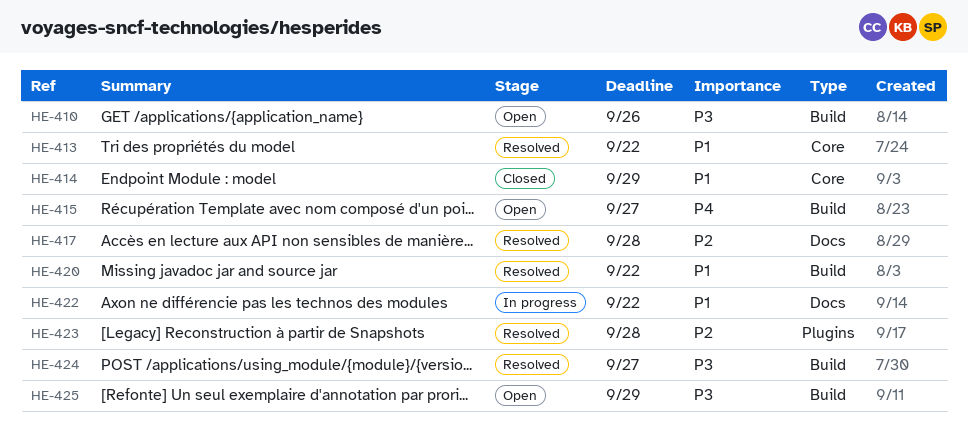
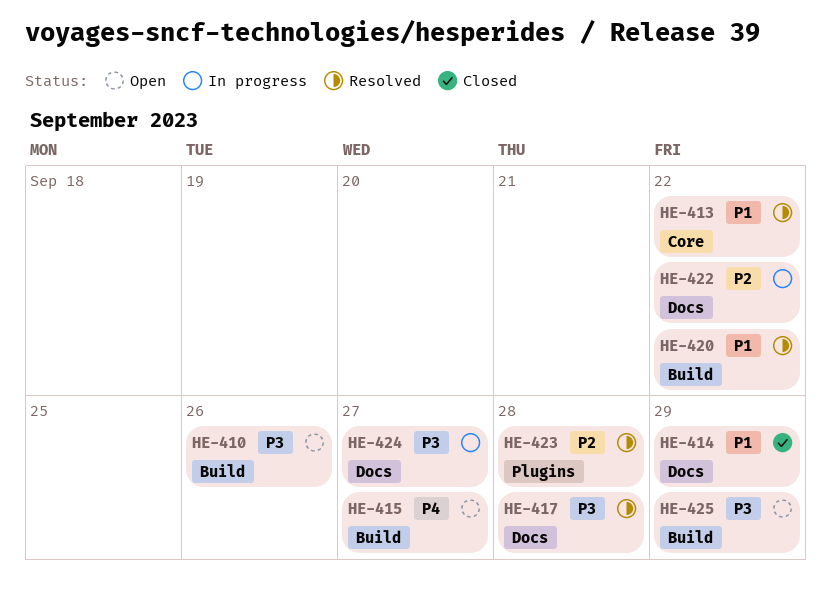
HE-414, label: Core -> Docs
HE-417, priority: P2 -> P3
HE-422, priority: P1 -> P2
HE-424, status: Resolved -> In progress
HE-424, label: Build -> Docs

